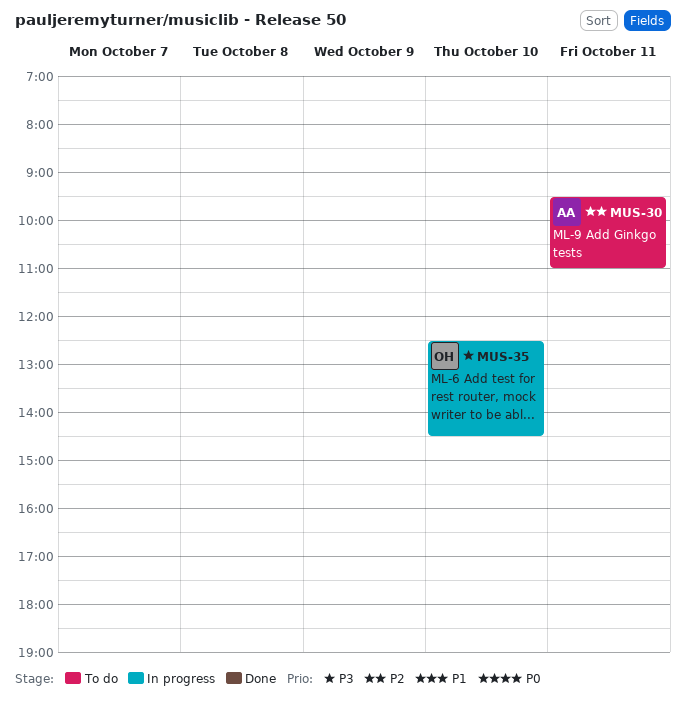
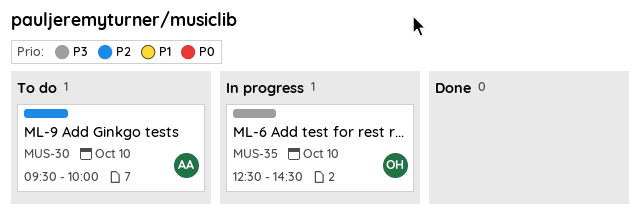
MUS-30, day: Oct 11 -> Oct 10
MUS-30, ends: 11:00 -> 10:00

